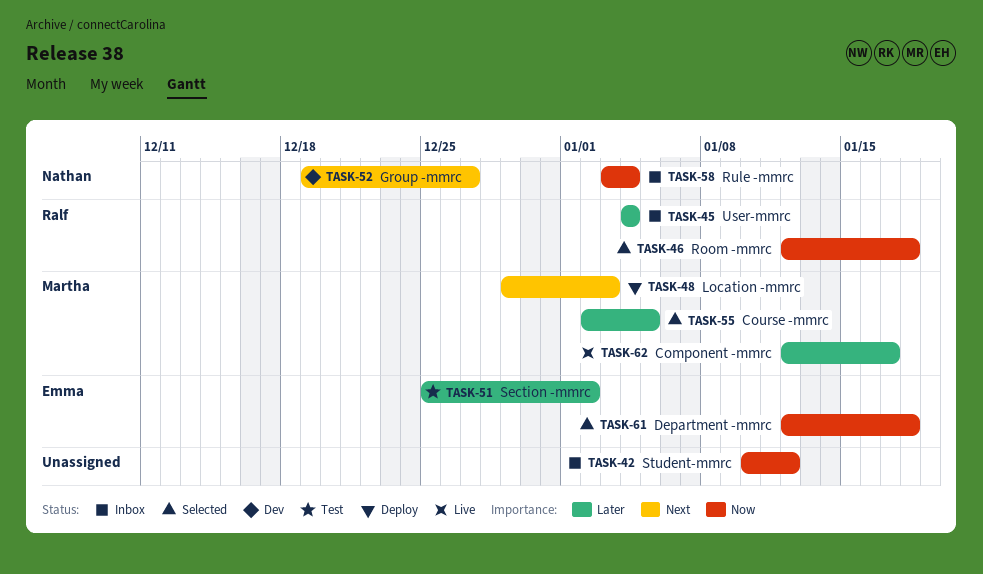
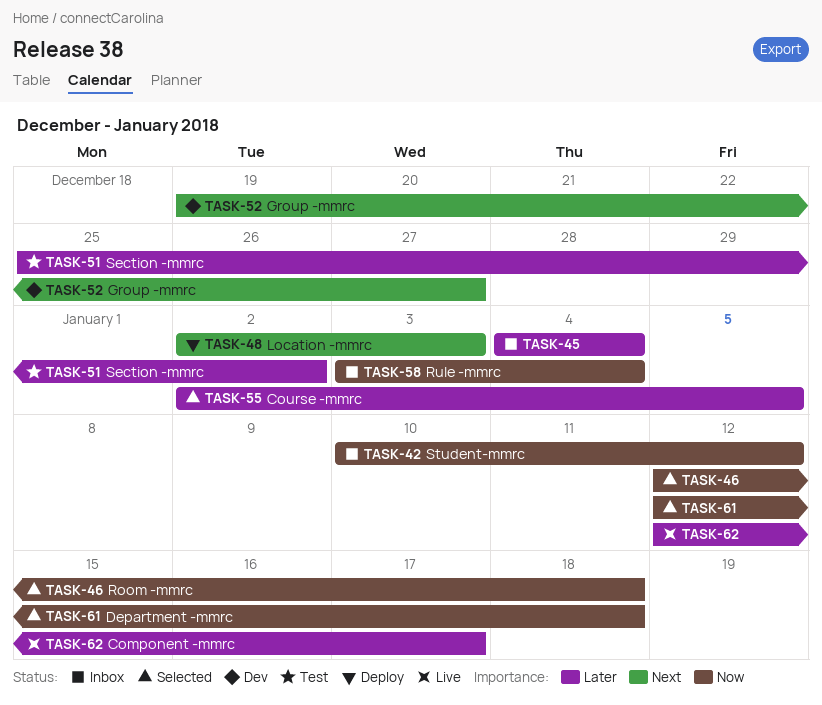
TASK-48, start: Dec 29 -> Jan 2

